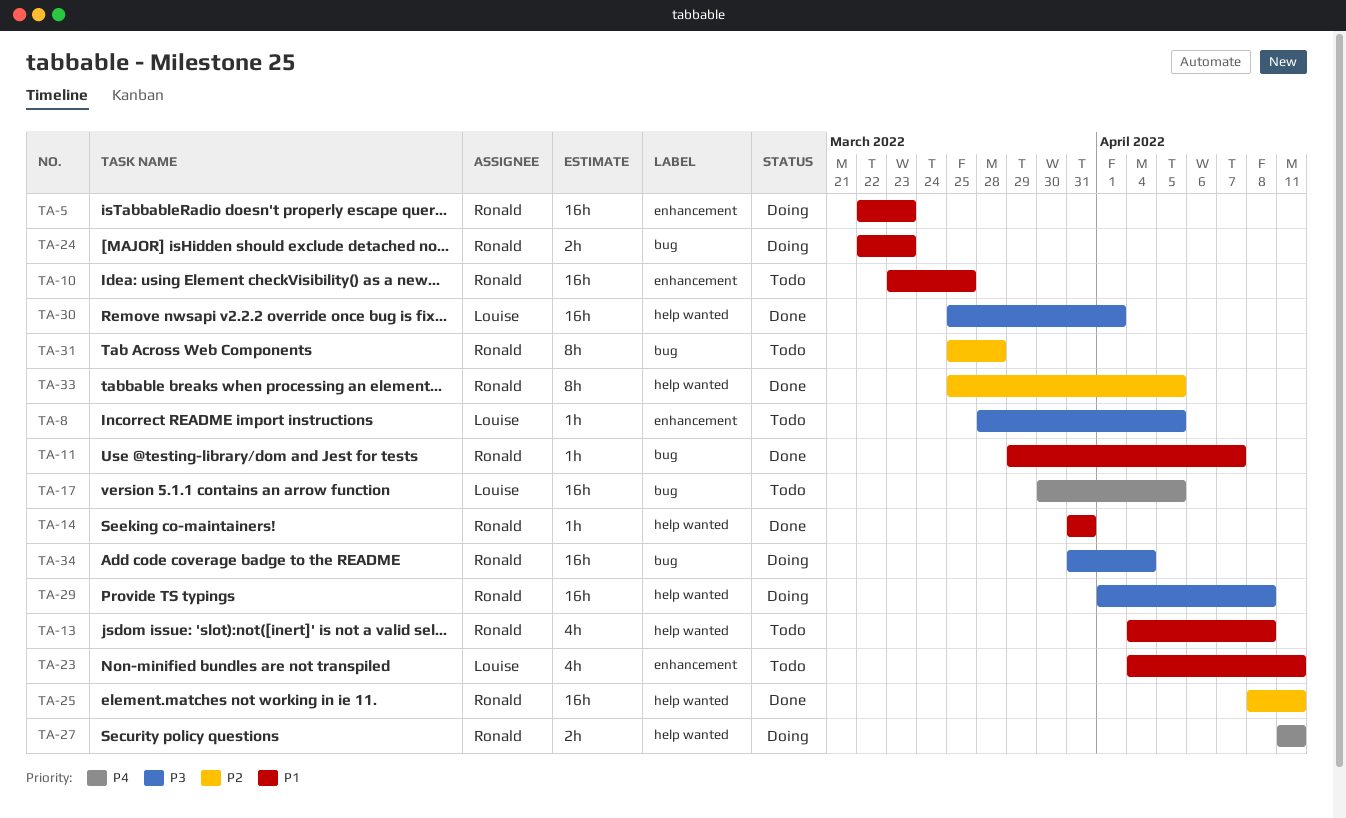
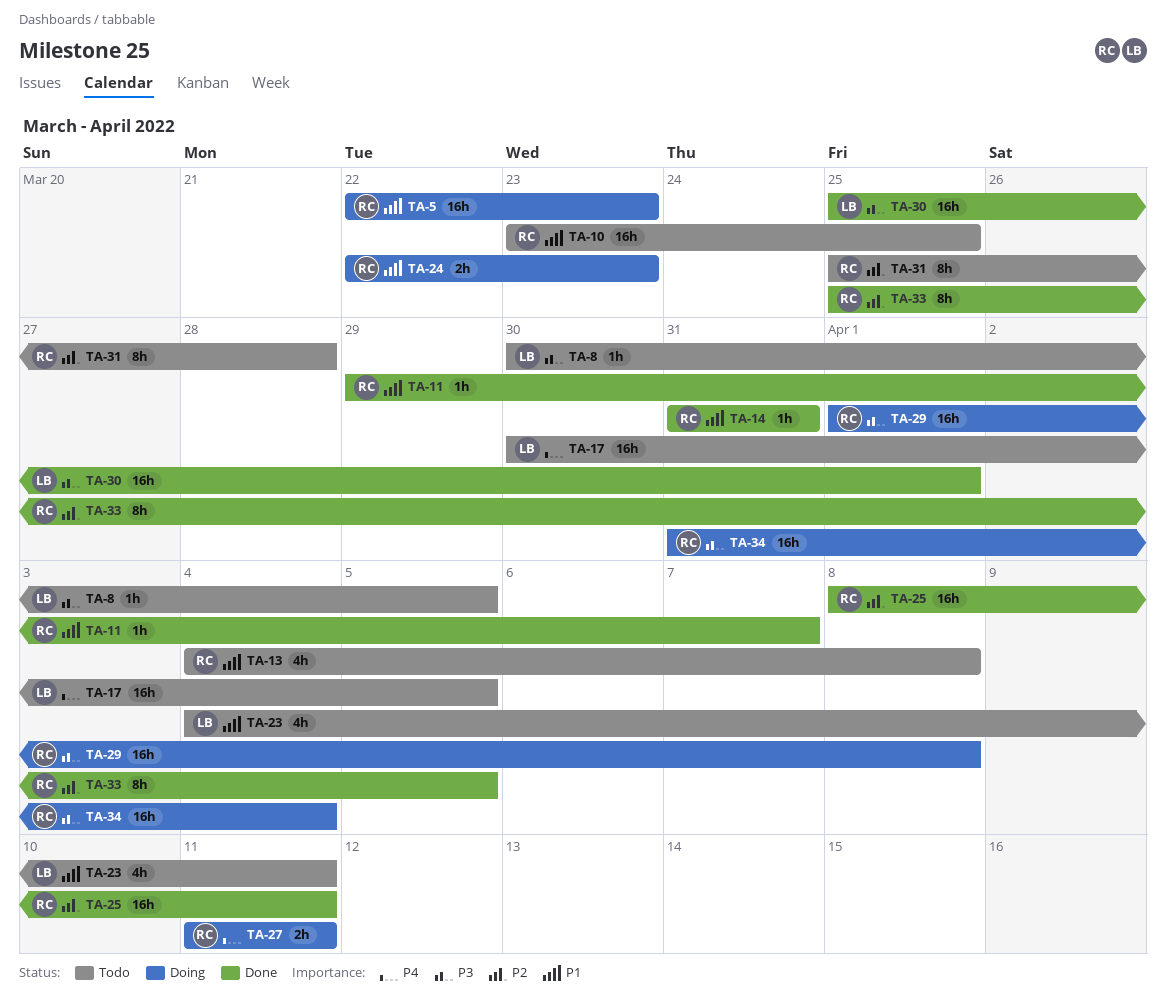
TA-8, start: Mar 28 -> Mar 30

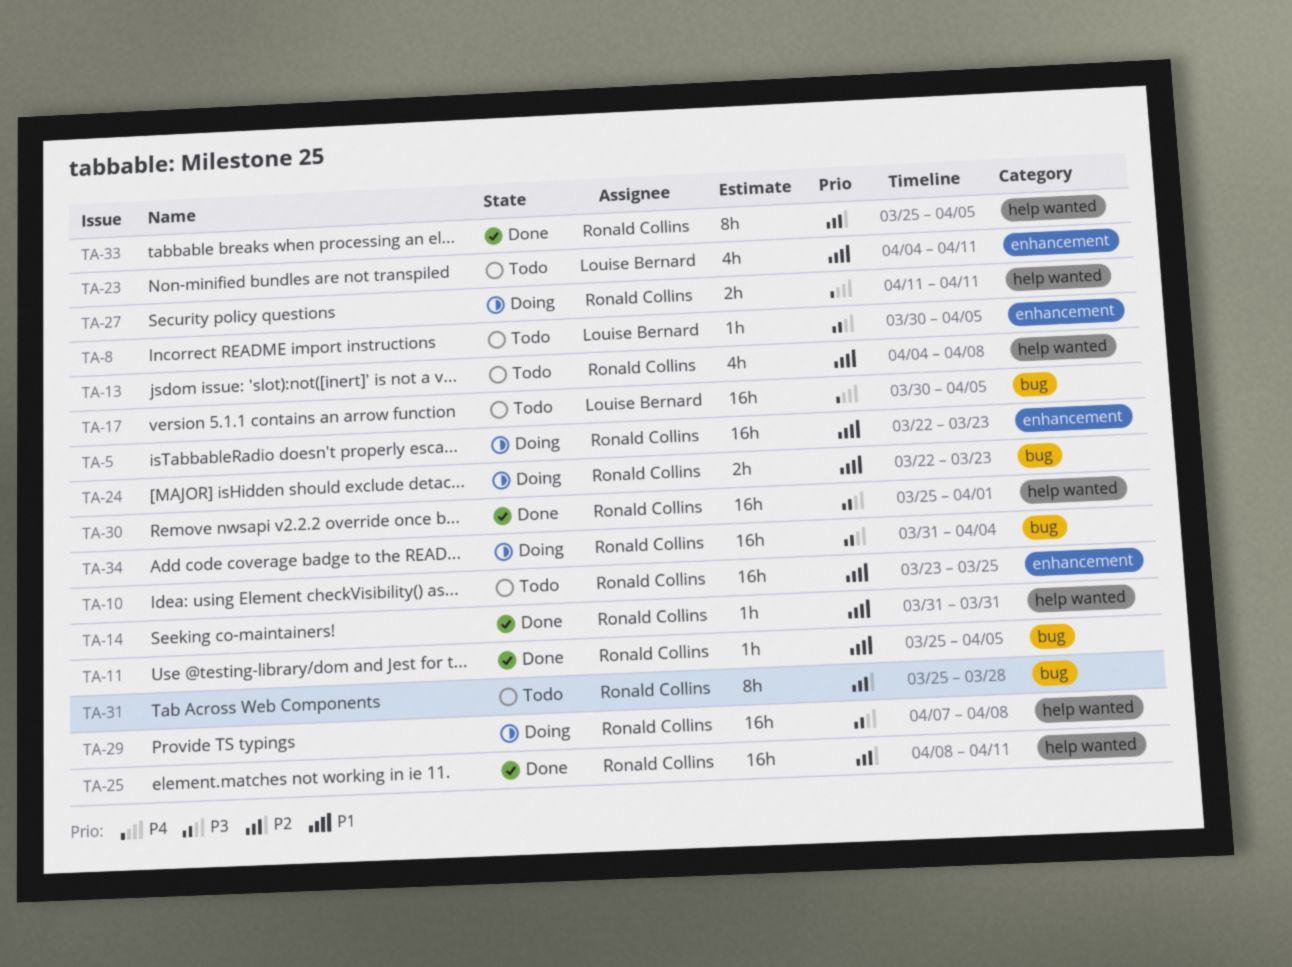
TA-11, start: Mar 29 -> Mar 25
TA-11, due: Apr 7 -> Apr 5
TA-29, start: Apr 1 -> Apr 7
TA-30, owner: Louise Bernard -> Ronald Collins

